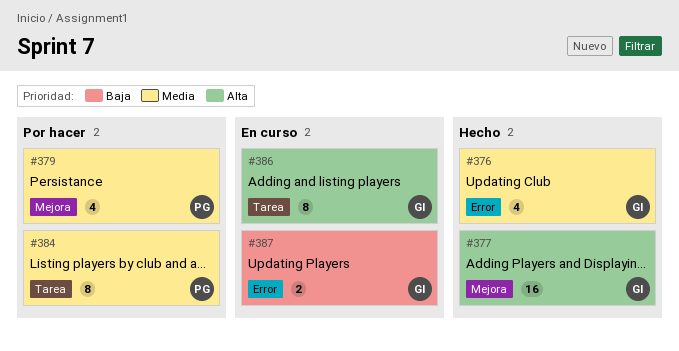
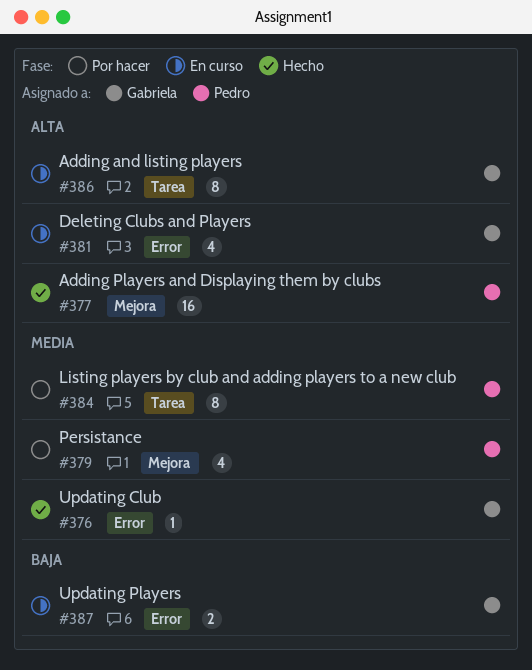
#376, estimate: 4 -> 1
#377, owner: Gabriela -> Pedro
#381: none -> present

